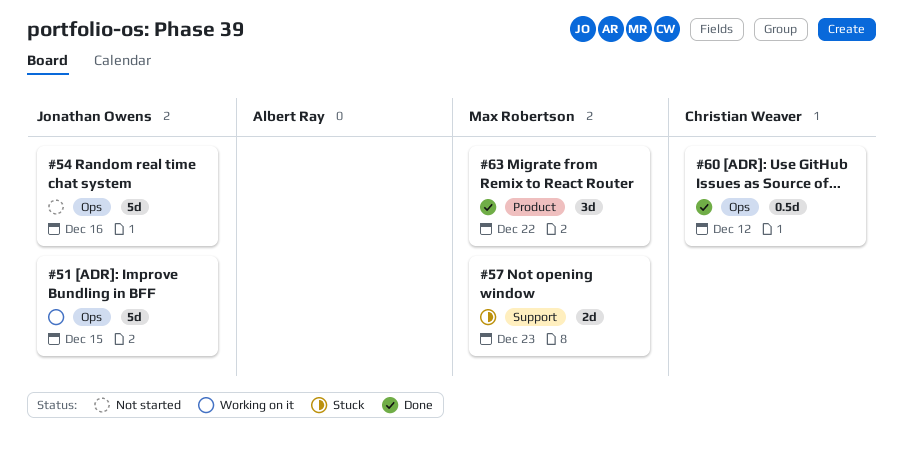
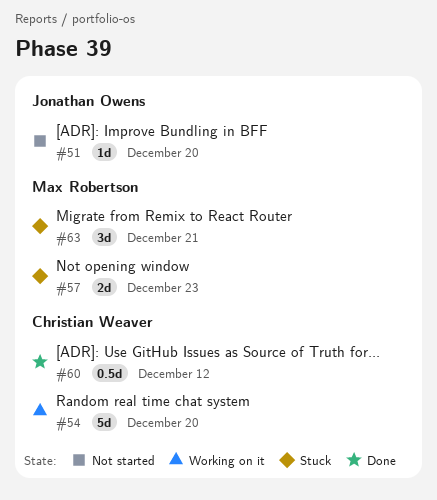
#51, status: Working on it -> Not started
#51, estimate: 5d -> 1d
#51, due: Dec 15 -> Dec 20
#54, status: Not started -> Working on it
#54, owner: Jonathan Owens -> Christian Weaver
#54, due: Dec 16 -> Dec 20
#63, status: Done -> Stuck
#63, due: Dec 22 -> Dec 21

